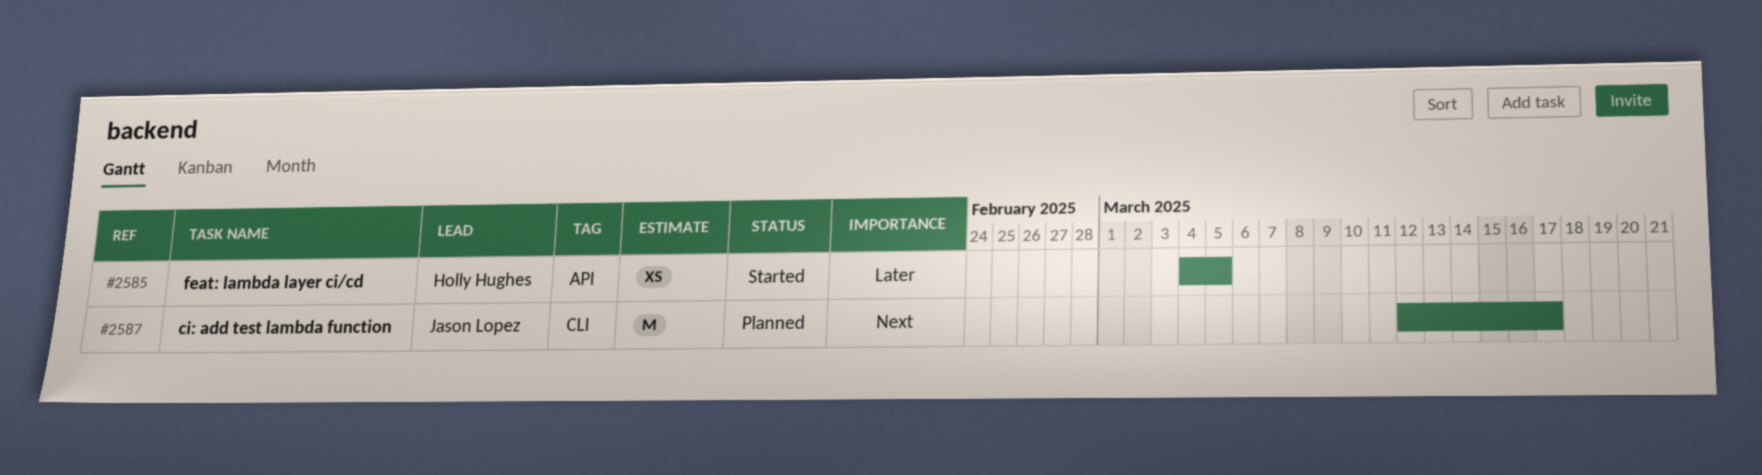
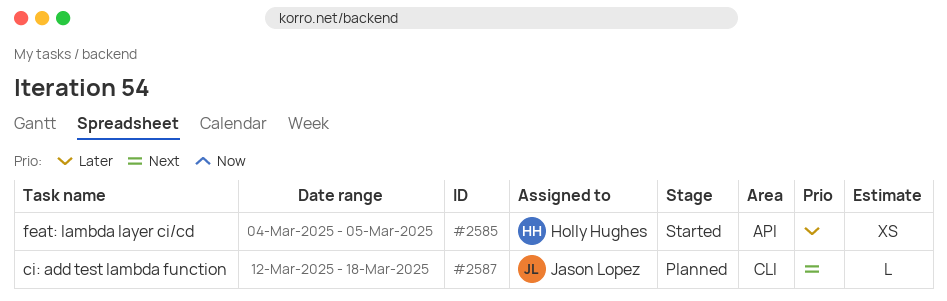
#2587, estimate: M -> L
#2587, due: Mar 17 -> Mar 18

